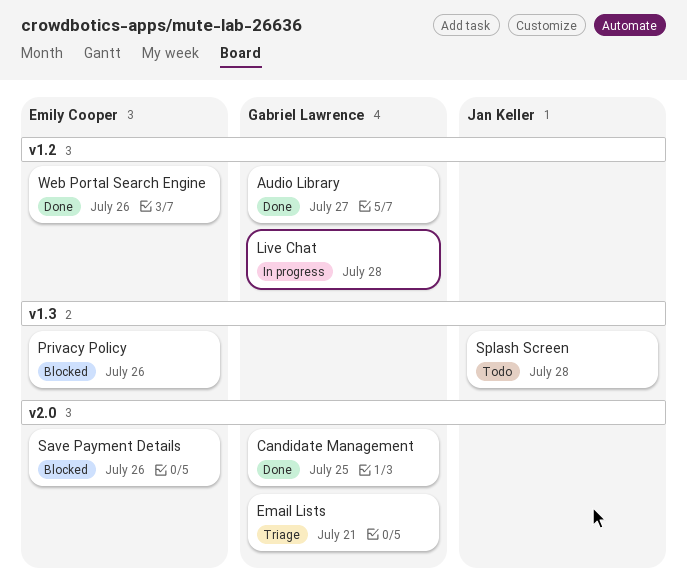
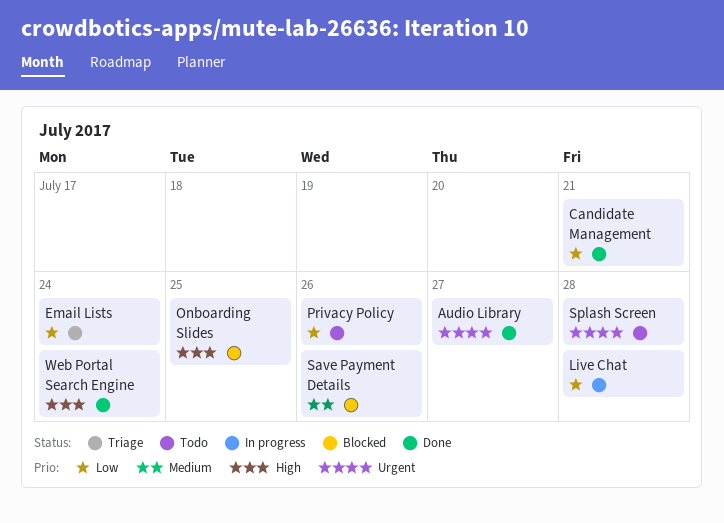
Candidate Management, due: Jul 25 -> Jul 21
Email Lists, due: Jul 21 -> Jul 24
Onboarding Slides: none -> present
Privacy Policy, status: Blocked -> Todo
Web Portal Search Engine, due: Jul 26 -> Jul 24

